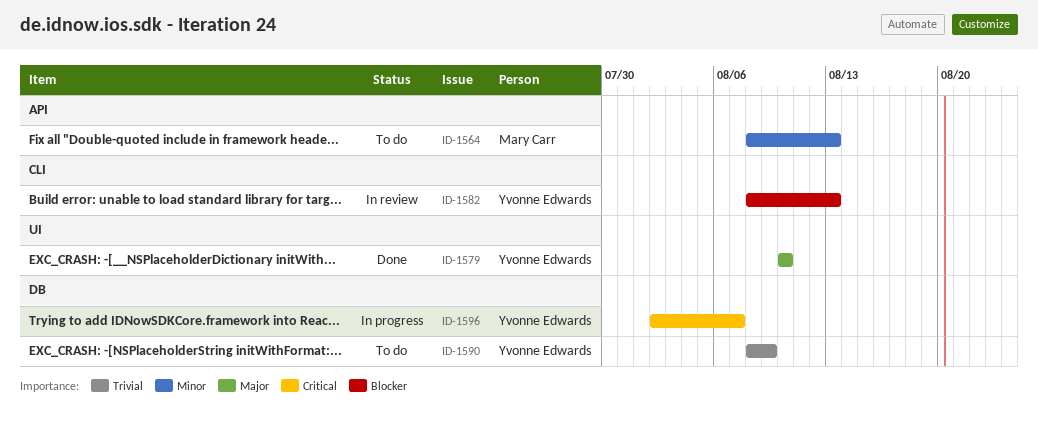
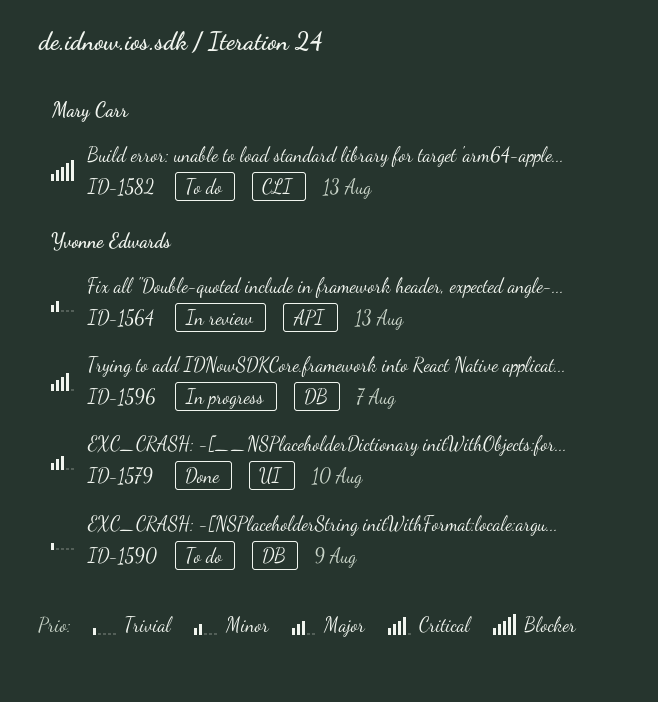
ID-1564, status: To do -> In review
ID-1564, owner: Mary Carr -> Yvonne Edwards
ID-1582, status: In review -> To do
ID-1582, owner: Yvonne Edwards -> Mary Carr

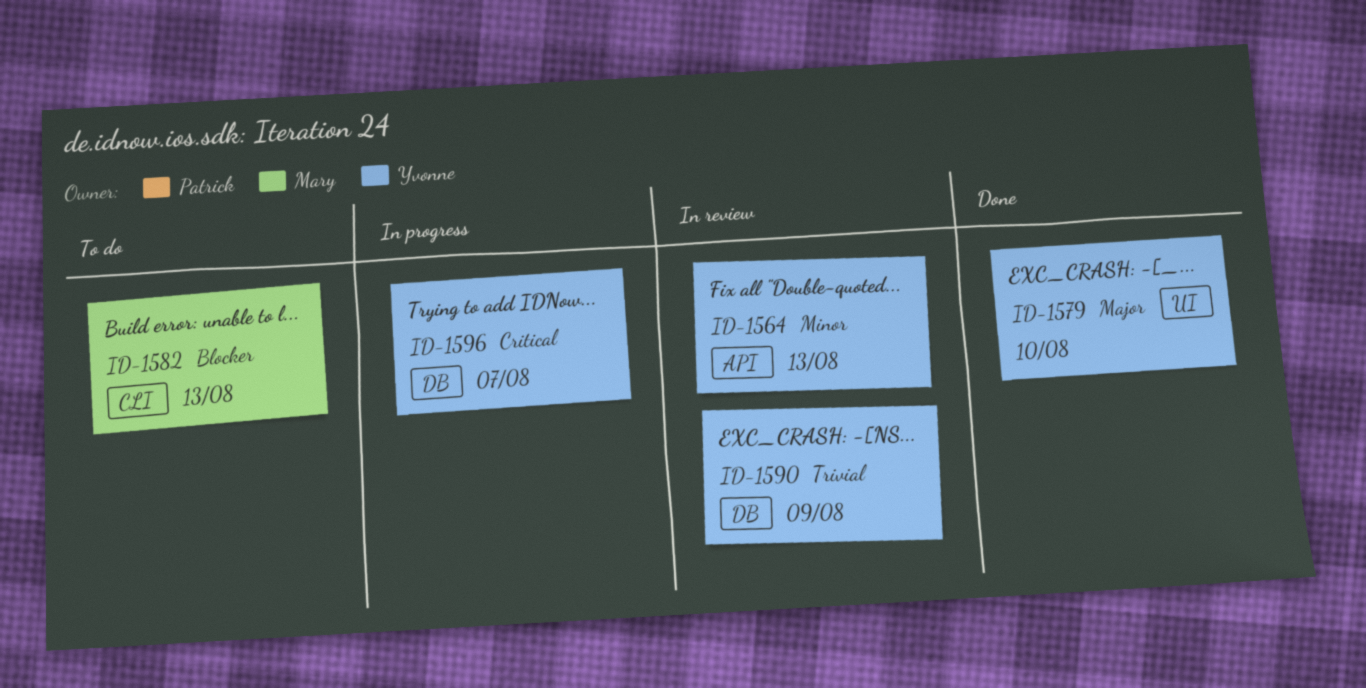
ID-1590, status: To do -> In review

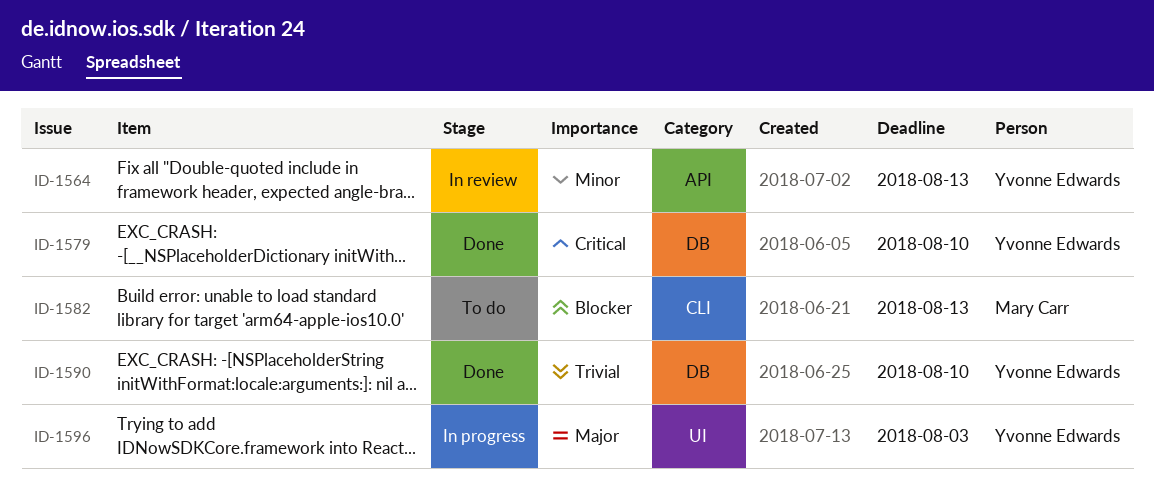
ID-1579, priority: Major -> Critical
ID-1579, label: UI -> DB
ID-1590, status: In review -> Done
ID-1590, due: Aug 9 -> Aug 10
ID-1596, priority: Critical -> Major
ID-1596, label: DB -> UI
ID-1596, due: Aug 7 -> Aug 3

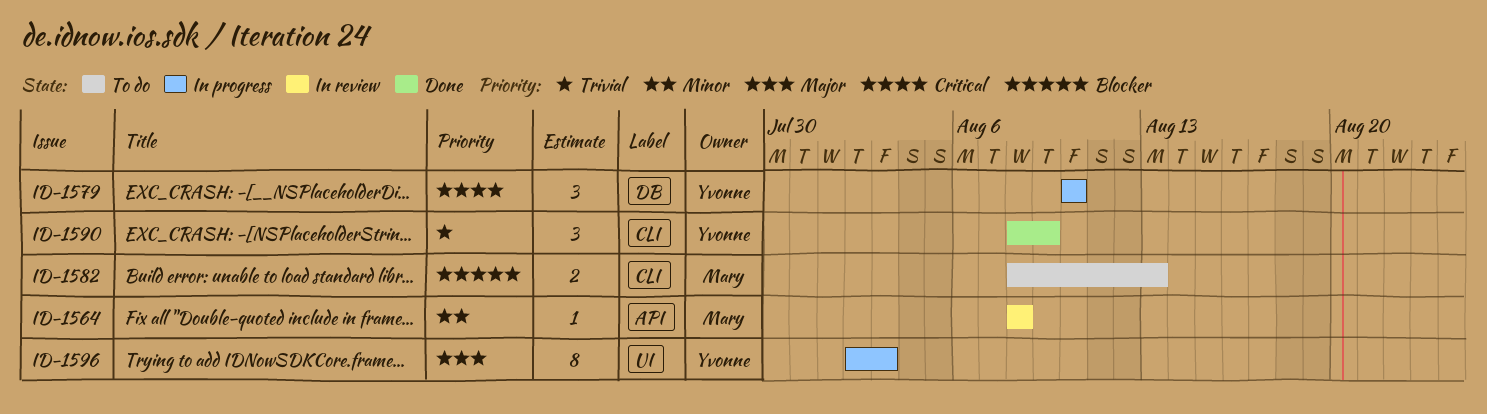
ID-1564, owner: Yvonne Edwards -> Mary Carr
ID-1564, due: Aug 13 -> Aug 8
ID-1579, status: Done -> In progress
ID-1590, label: DB -> CLI
ID-1590, due: Aug 10 -> Aug 9

